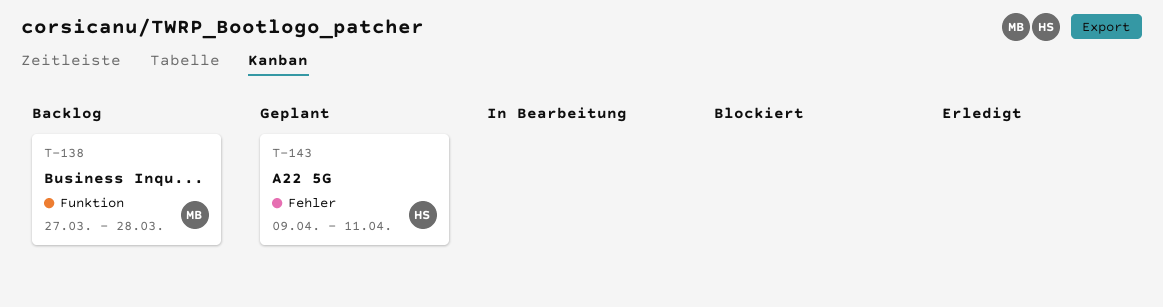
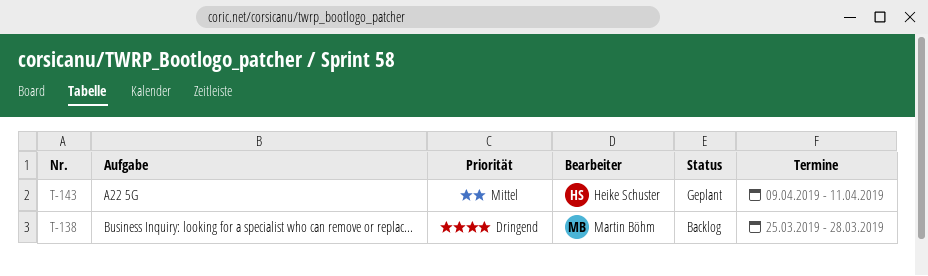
T-138, start: Mar 27 -> Mar 25

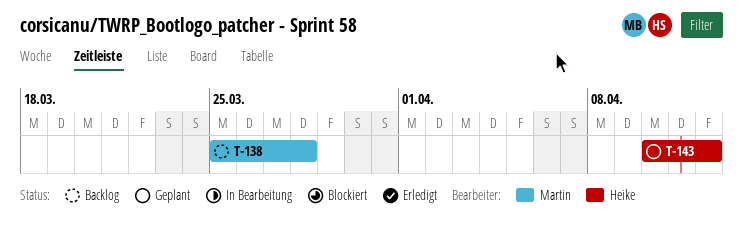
T-143, start: Apr 9 -> Apr 10
T-143, due: Apr 11 -> Apr 12

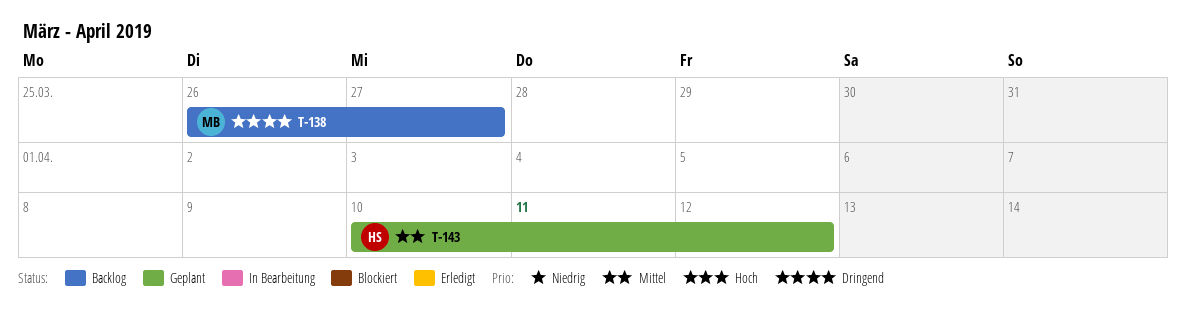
T-138, start: Mar 25 -> Mar 26
T-138, due: Mar 28 -> Mar 27

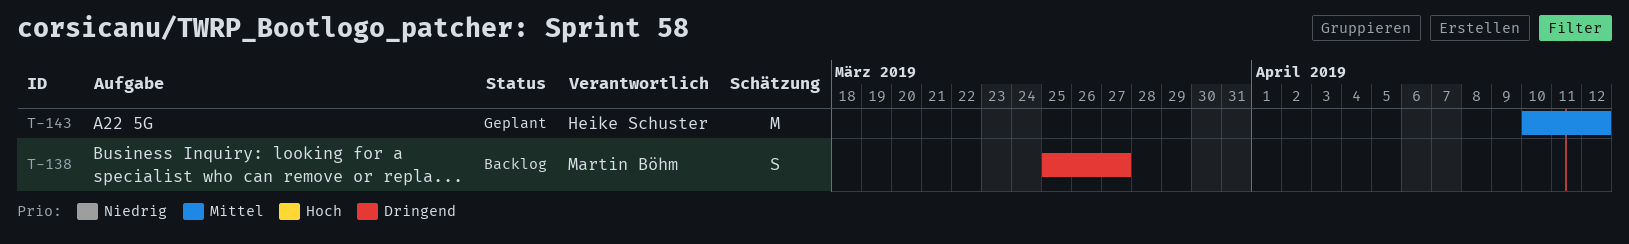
T-138, start: Mar 26 -> Mar 25

